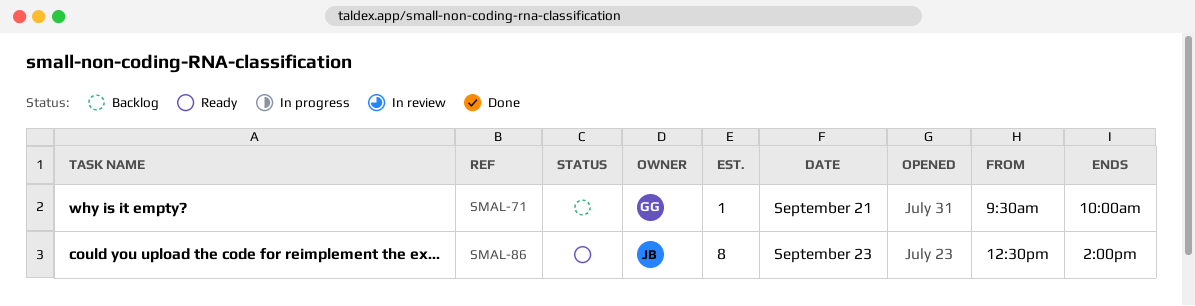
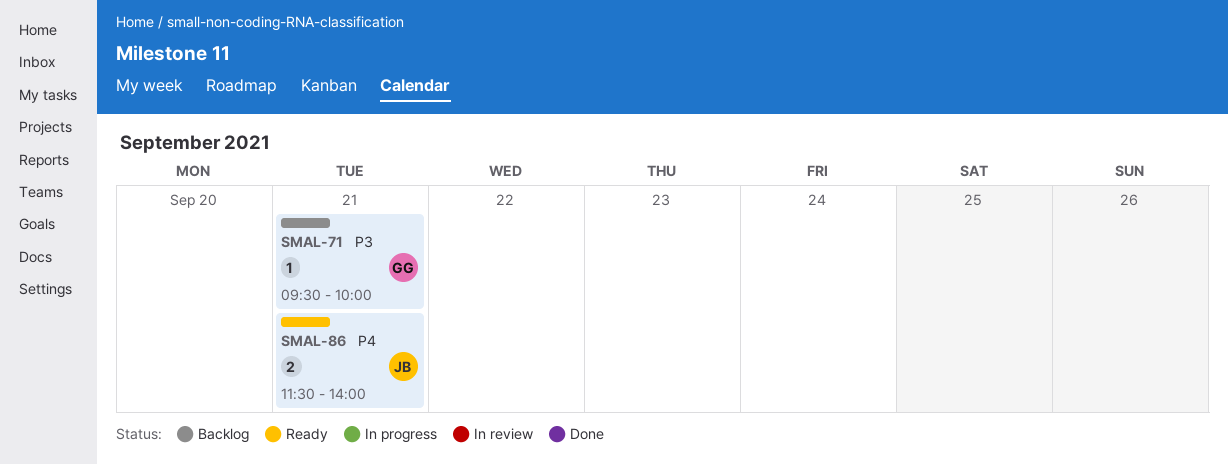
SMAL-86, estimate: 8 -> 2
SMAL-86, day: Sep 23 -> Sep 21
SMAL-86, begins: 12:30 -> 11:30

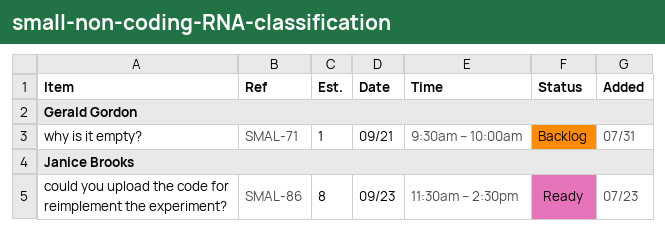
SMAL-86, estimate: 2 -> 8
SMAL-86, day: Sep 21 -> Sep 23
SMAL-86, ends: 14:00 -> 14:30

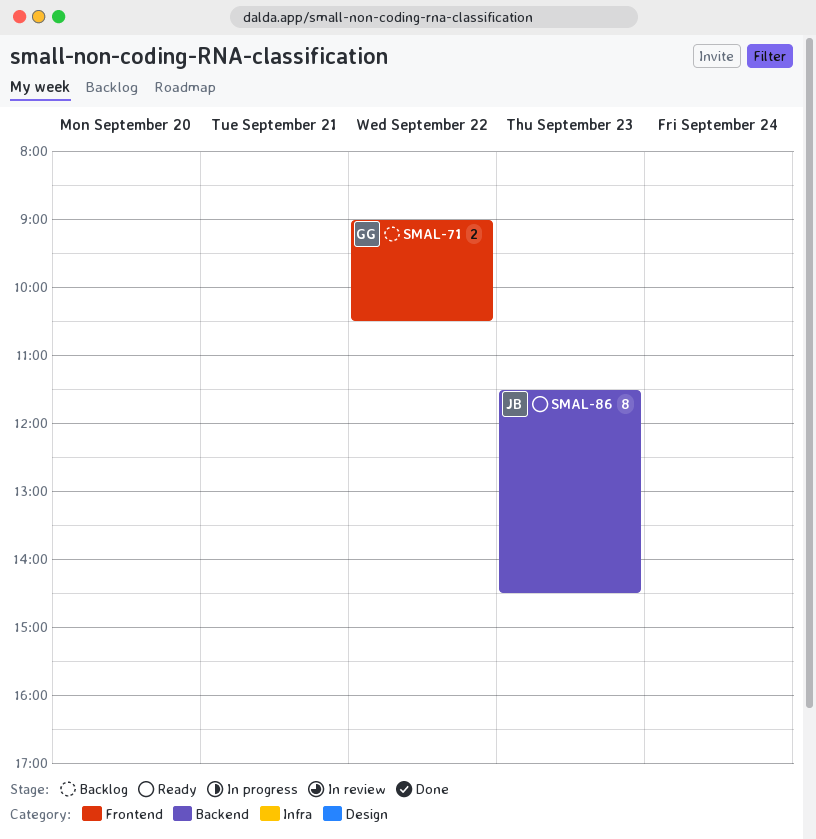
SMAL-71, estimate: 1 -> 2
SMAL-71, day: Sep 21 -> Sep 22
SMAL-71, begins: 09:30 -> 09:00
SMAL-71, ends: 10:00 -> 10:30

